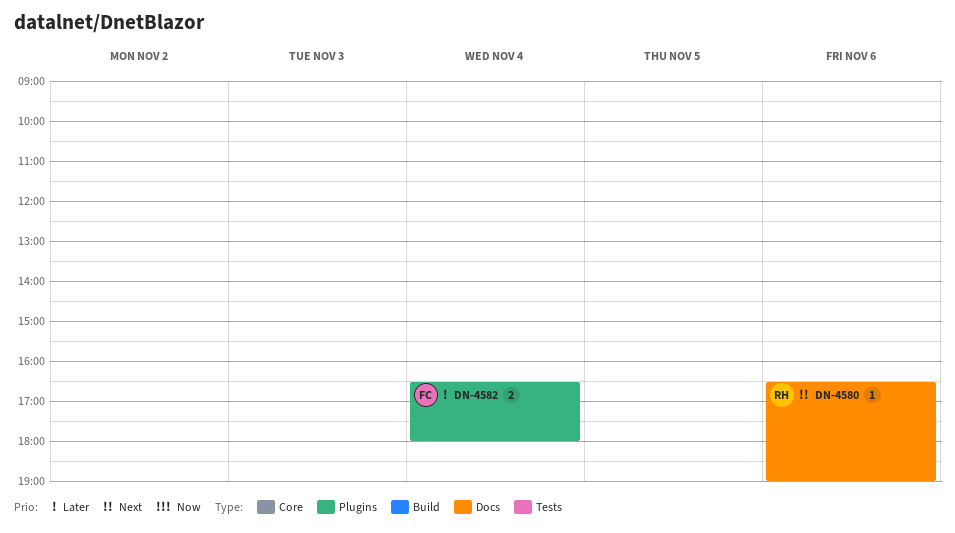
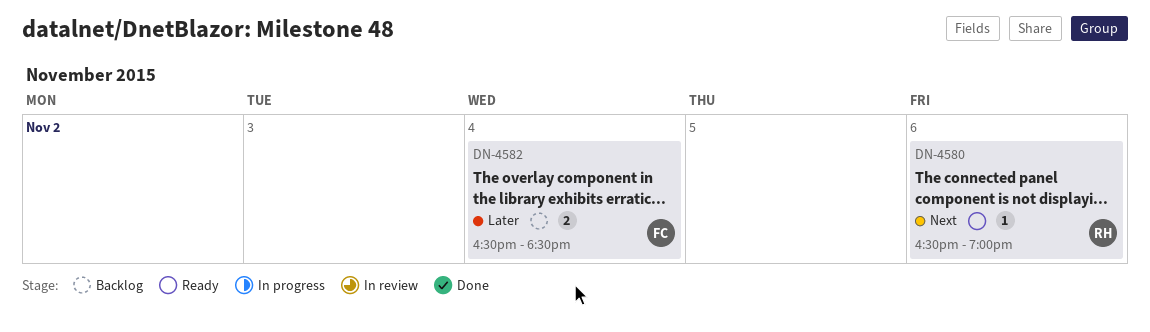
DN-4582, ends: 18:00 -> 18:30

